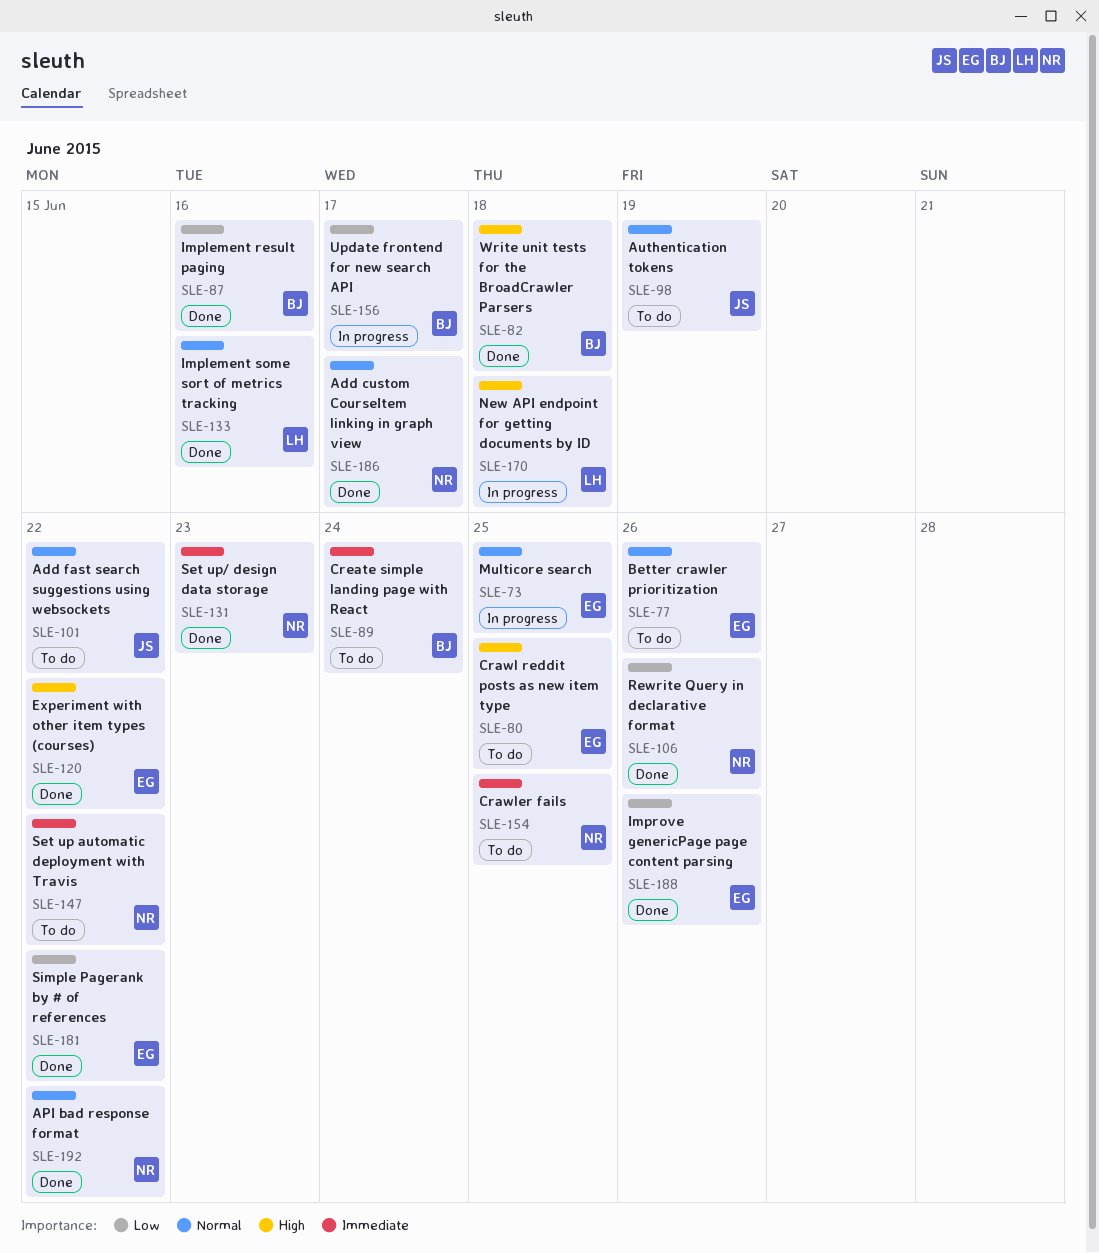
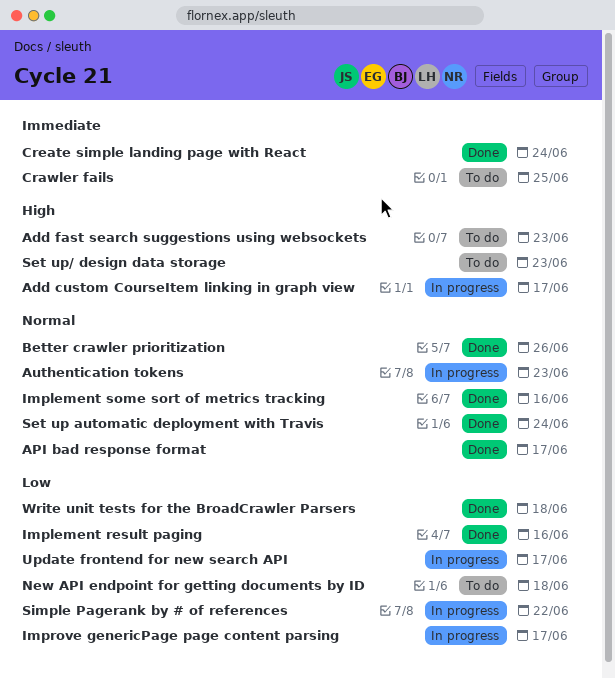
Add custom CourseItem linking in graph view, status: Done -> In progress
Add custom CourseItem linking in graph view, priority: Normal -> High
Add fast search suggestions using websockets, priority: Normal -> High
Add fast search suggestions using websockets, due: Jun 22 -> Jun 23
API bad response format, due: Jun 22 -> Jun 17
Authentication tokens, status: To do -> In progress
Authentication tokens, due: Jun 19 -> Jun 23
Better crawler prioritization, status: To do -> Done
Crawl reddit posts as new item type: present -> none
Create simple landing page with React, status: To do -> Done
Experiment with other item types (courses): present -> none
Improve genericPage page content parsing, status: Done -> In progress
Improve genericPage page content parsing, due: Jun 26 -> Jun 17
Multicore search: present -> none
New API endpoint for getting documents by ID, status: In progress -> To do
New API endpoint for getting documents by ID, priority: High -> Low
Rewrite Query in declarative format: present -> none
Set up automatic deployment with Travis, status: To do -> Done
Set up automatic deployment with Travis, priority: Immediate -> Normal
Set up automatic deployment with Travis, due: Jun 22 -> Jun 24
Set up/ design data storage, status: Done -> To do
Set up/ design data storage, priority: Immediate -> High
Simple Pagerank by # of references, status: Done -> In progress
Write unit tests for the BroadCrawler Parsers, priority: High -> Low

